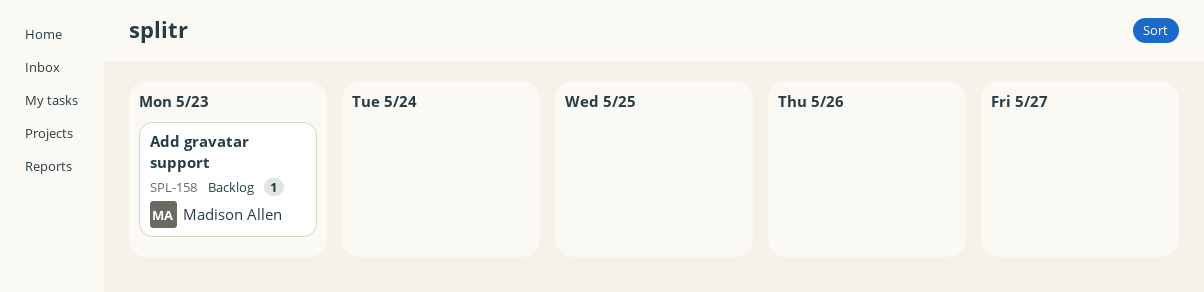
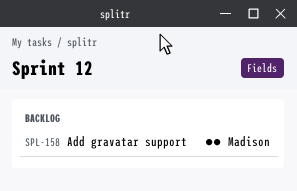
SPL-158, estimate: 1 -> 2

